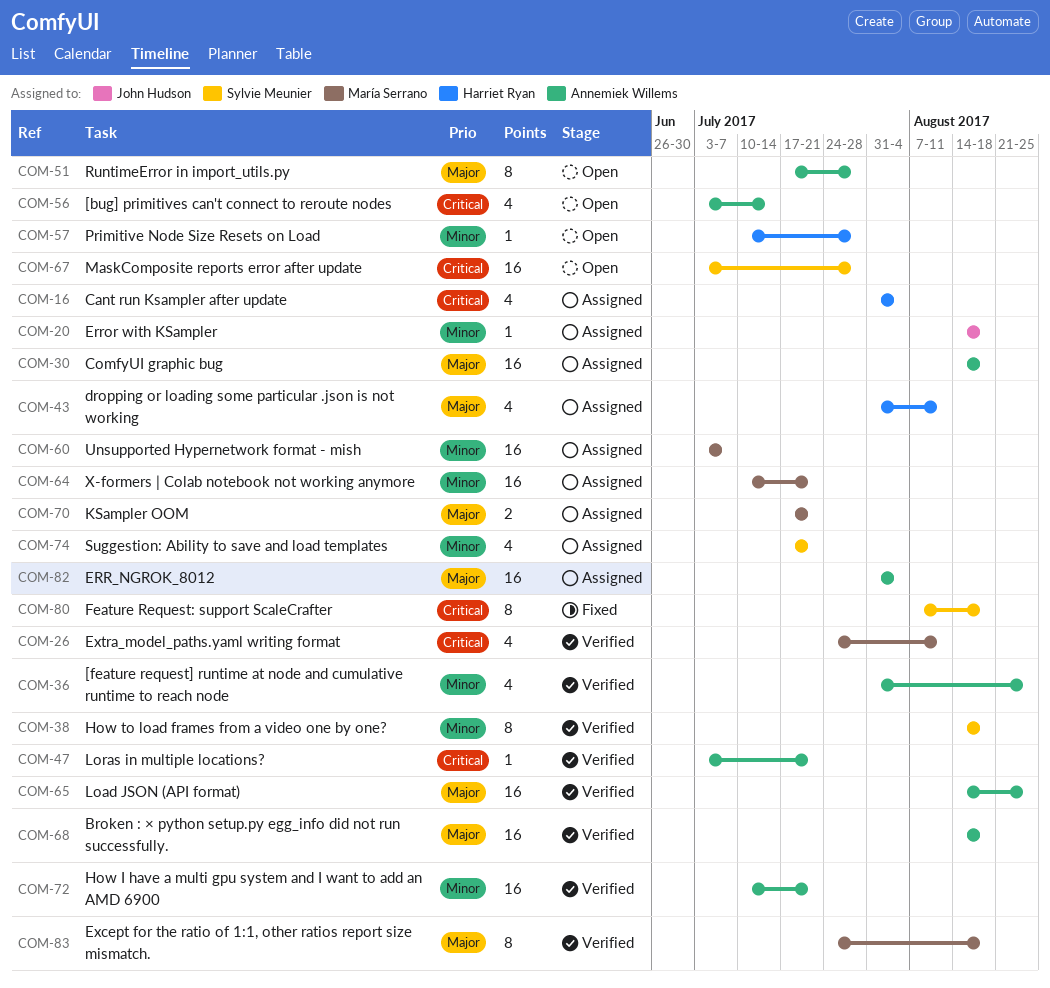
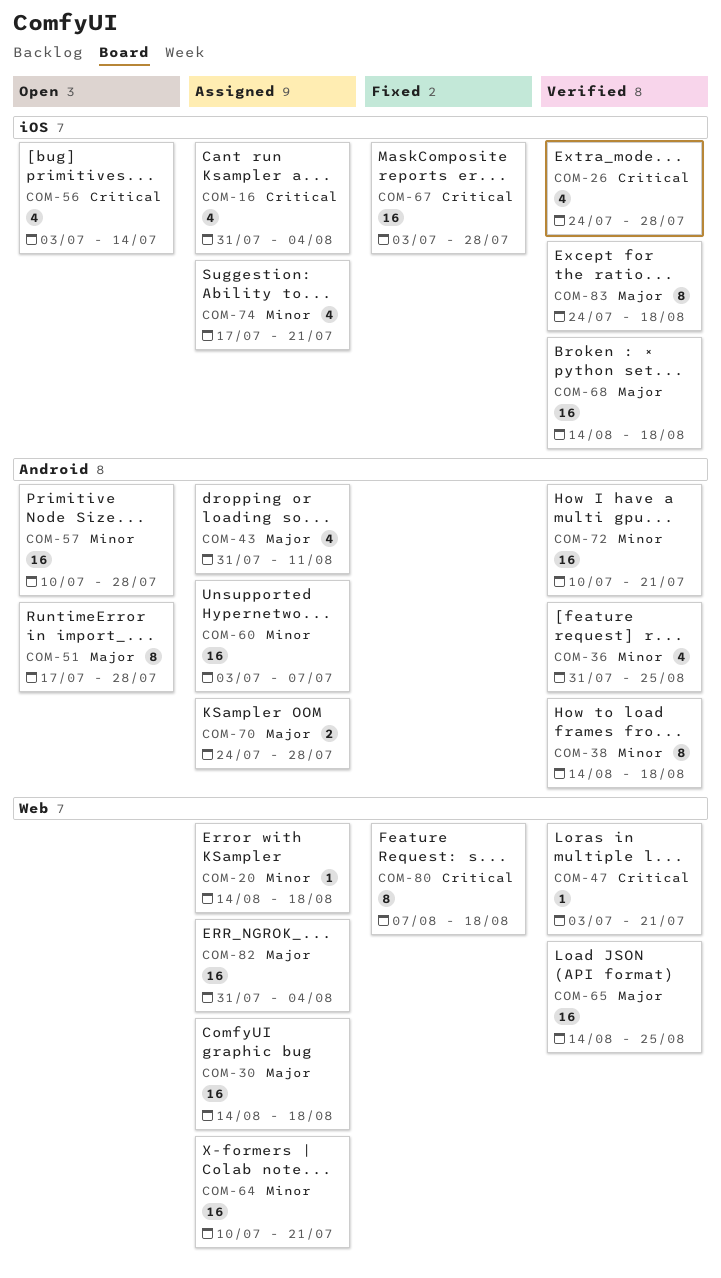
COM-26, due: Aug 11 -> Jul 28
COM-57, estimate: 1 -> 16
COM-67, status: Open -> Fixed
COM-70, start: Jul 17 -> Jul 24
COM-70, due: Jul 21 -> Jul 28

